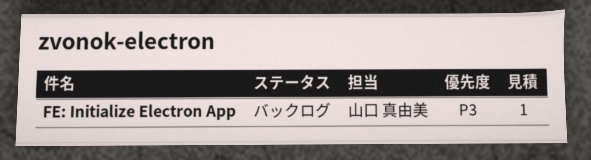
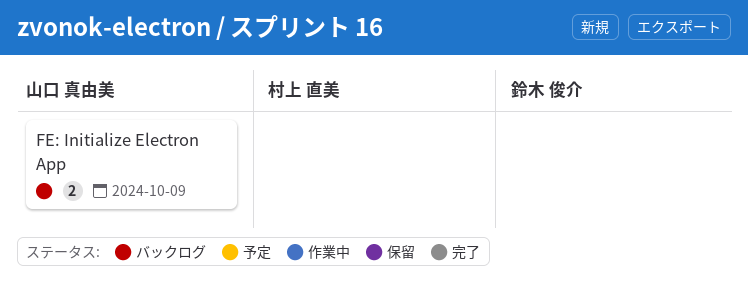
FE: Initialize Electron App, estimate: 1 -> 2

